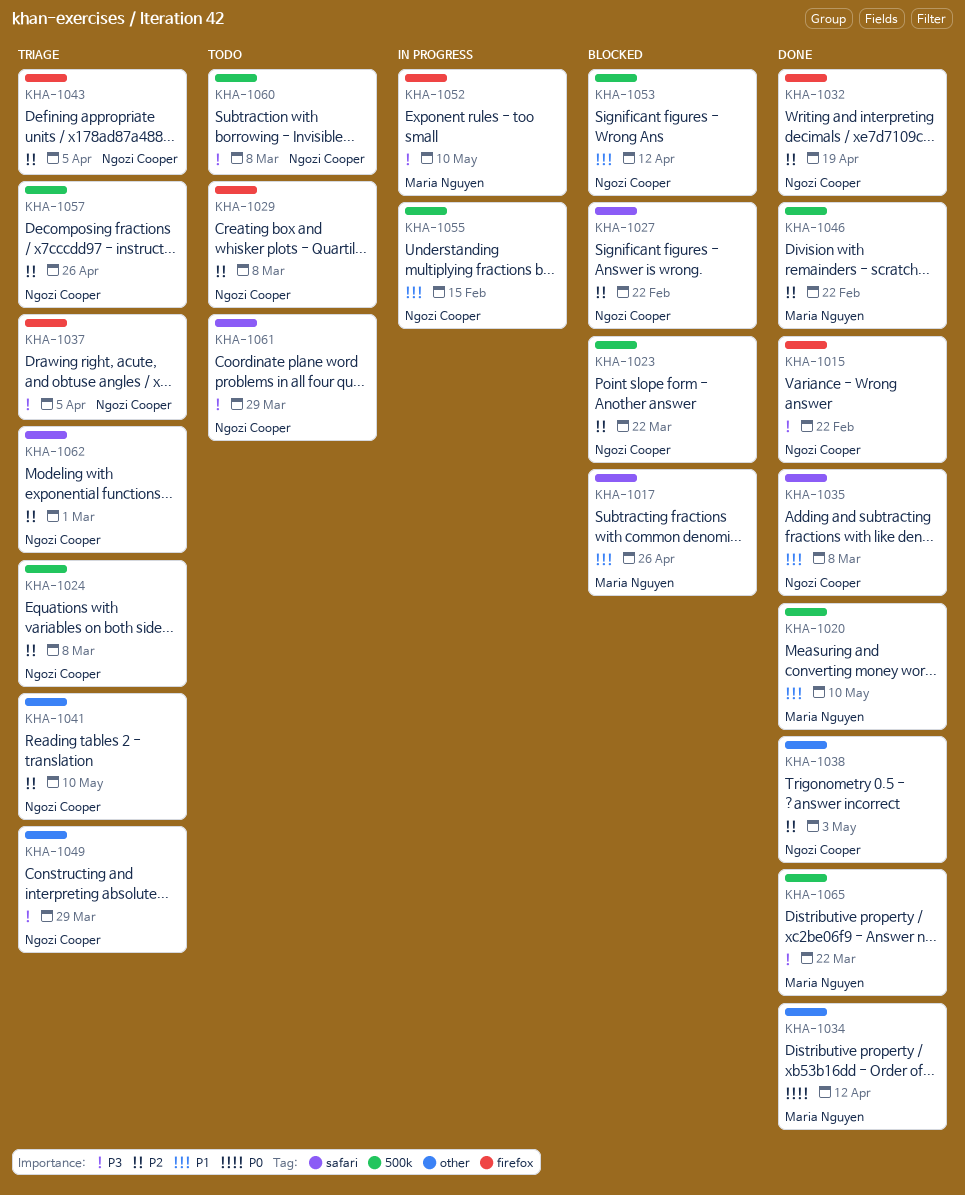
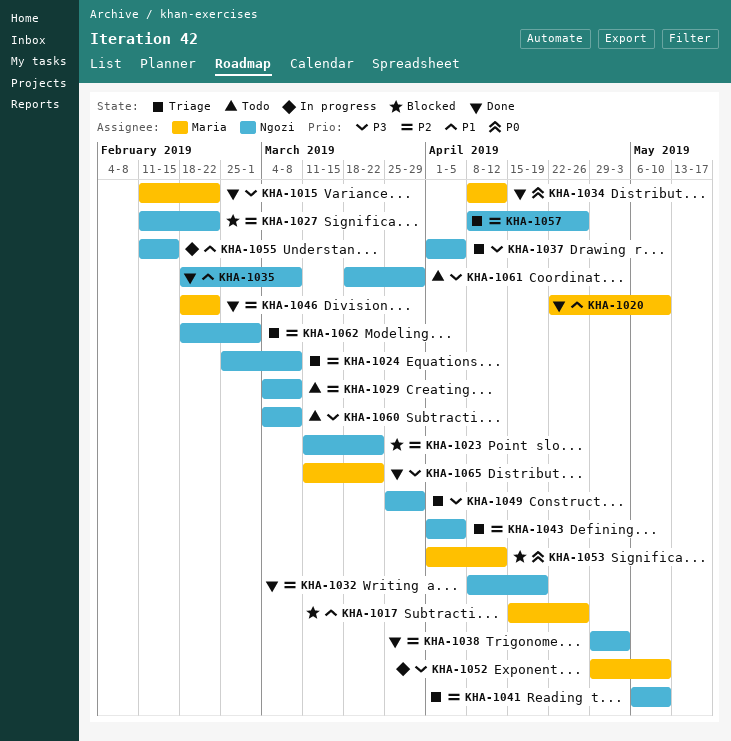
KHA-1015, owner: Ngozi Cooper -> Maria Nguyen
KHA-1053, owner: Ngozi Cooper -> Maria Nguyen
KHA-1053, priority: P1 -> P0

